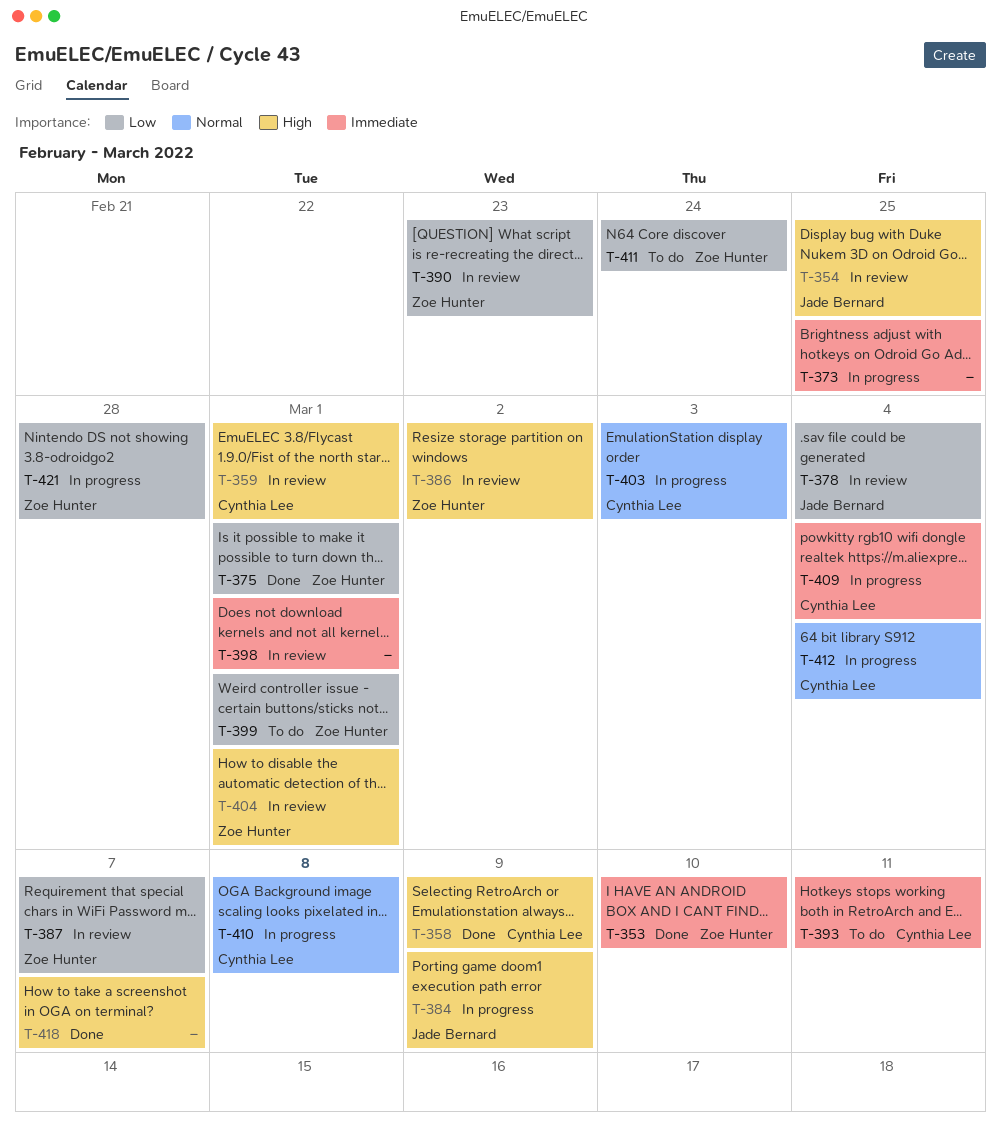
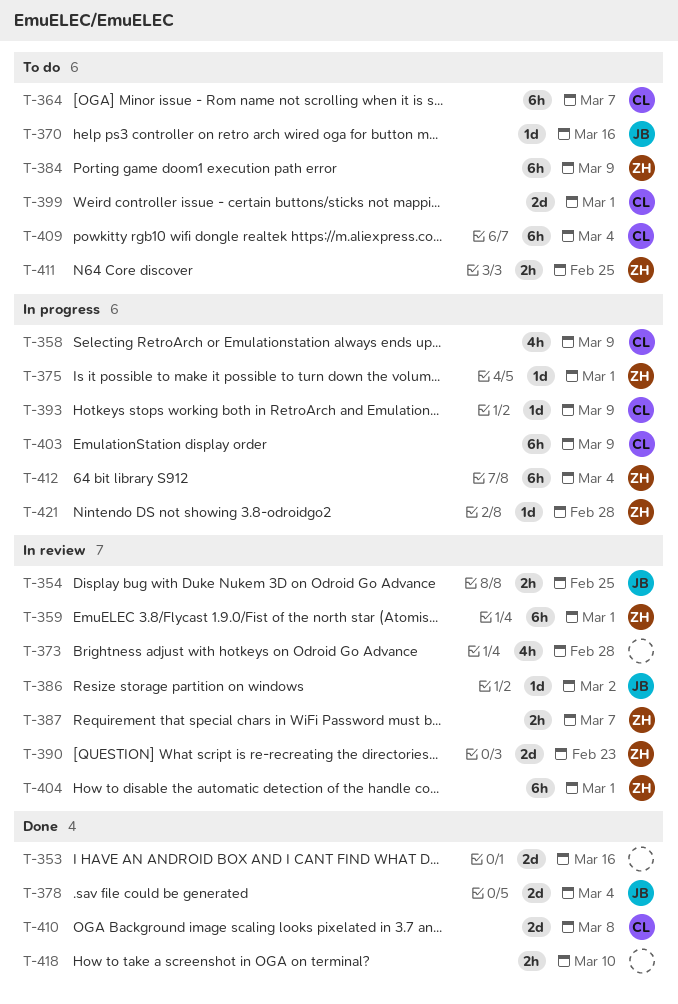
T-353, owner: Zoe Hunter -> none
T-353, due: Mar 10 -> Mar 16
T-358, status: Done -> In progress
T-359, owner: Cynthia Lee -> Zoe Hunter
T-364: none -> present
T-370: none -> present
T-373, status: In progress -> In review
T-373, due: Feb 25 -> Feb 28
T-375, status: Done -> In progress
T-378, status: In review -> Done
T-384, status: In progress -> To do
T-384, owner: Jade Bernard -> Zoe Hunter
T-386, owner: Zoe Hunter -> Jade Bernard
T-393, status: To do -> In progress
T-393, due: Mar 11 -> Mar 9
T-398: present -> none
T-399, owner: Zoe Hunter -> Cynthia Lee
T-403, due: Mar 3 -> Mar 9
T-409, status: In progress -> To do
T-410, status: In progress -> Done
T-411, due: Feb 24 -> Feb 25
T-412, owner: Cynthia Lee -> Zoe Hunter
T-418, due: Mar 7 -> Mar 10

